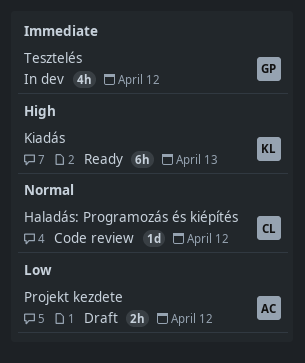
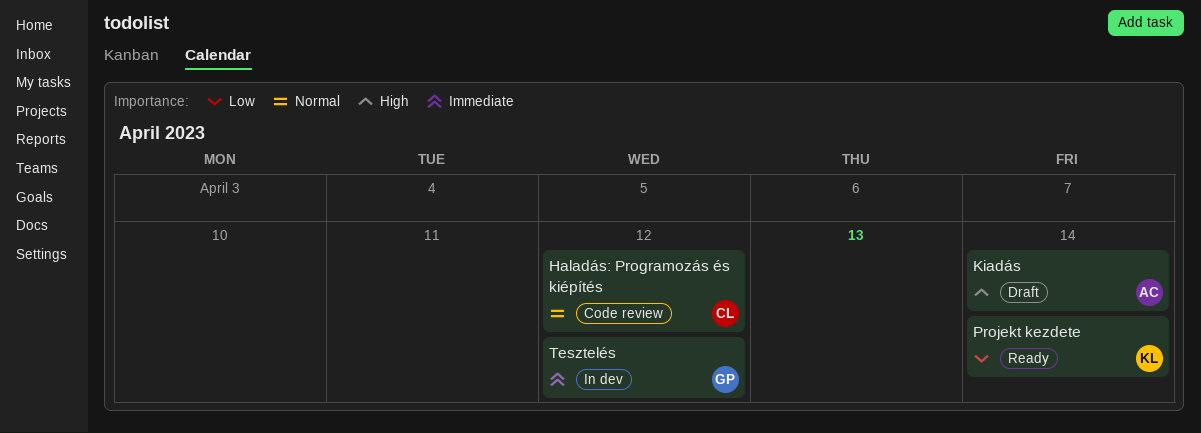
Kiadás, status: Ready -> Draft
Kiadás, owner: KL -> AC
Kiadás, due: Apr 13 -> Apr 14
Projekt kezdete, status: Draft -> Ready
Projekt kezdete, owner: AC -> KL
Projekt kezdete, due: Apr 12 -> Apr 14

